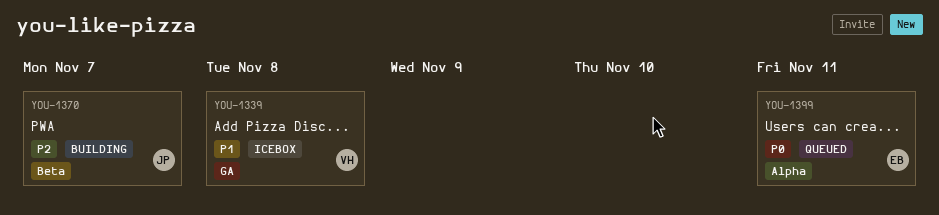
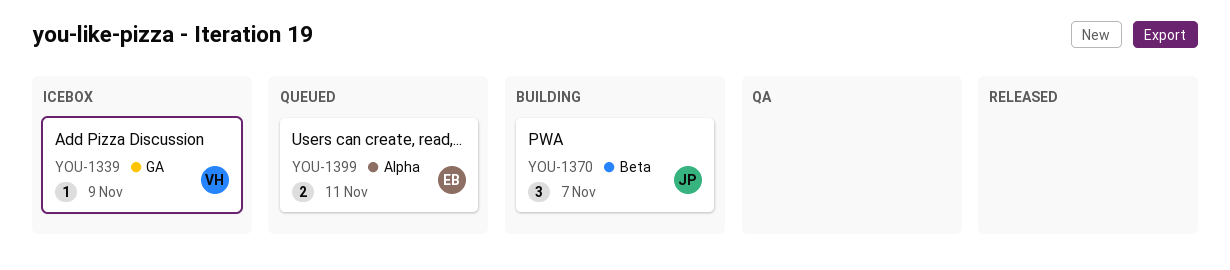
YOU-1339, due: Nov 8 -> Nov 9

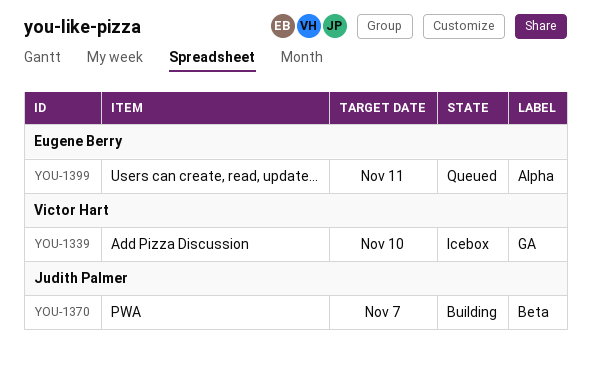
YOU-1339, due: Nov 9 -> Nov 10

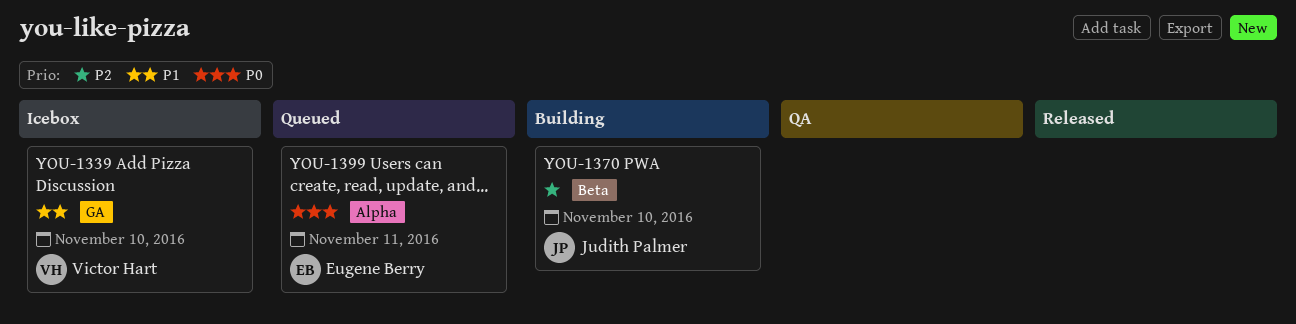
YOU-1370, due: Nov 7 -> Nov 10

